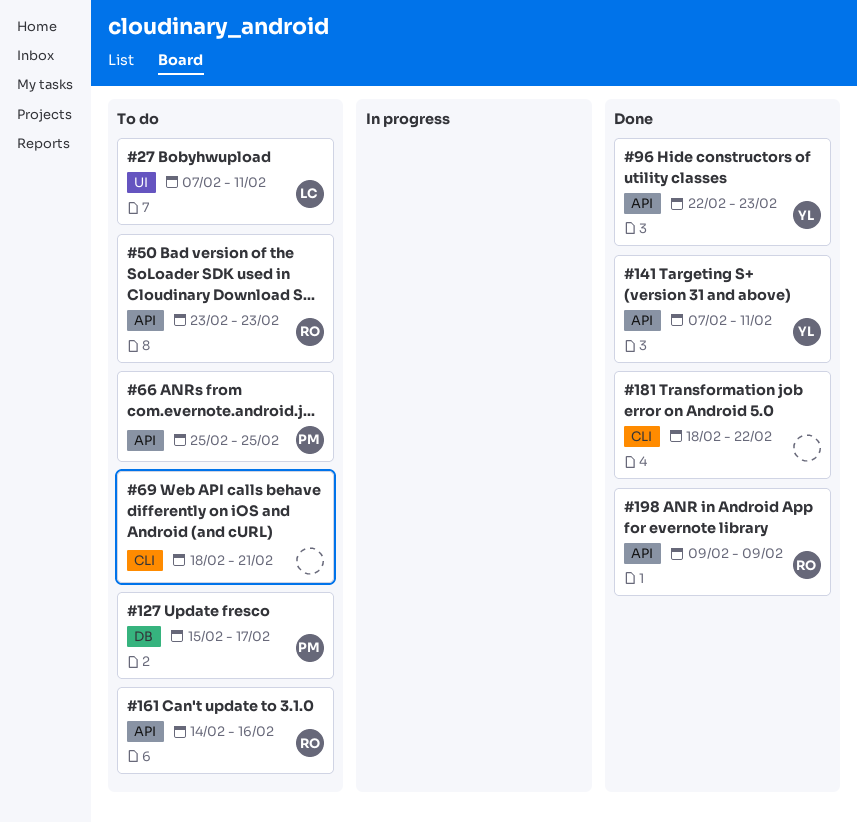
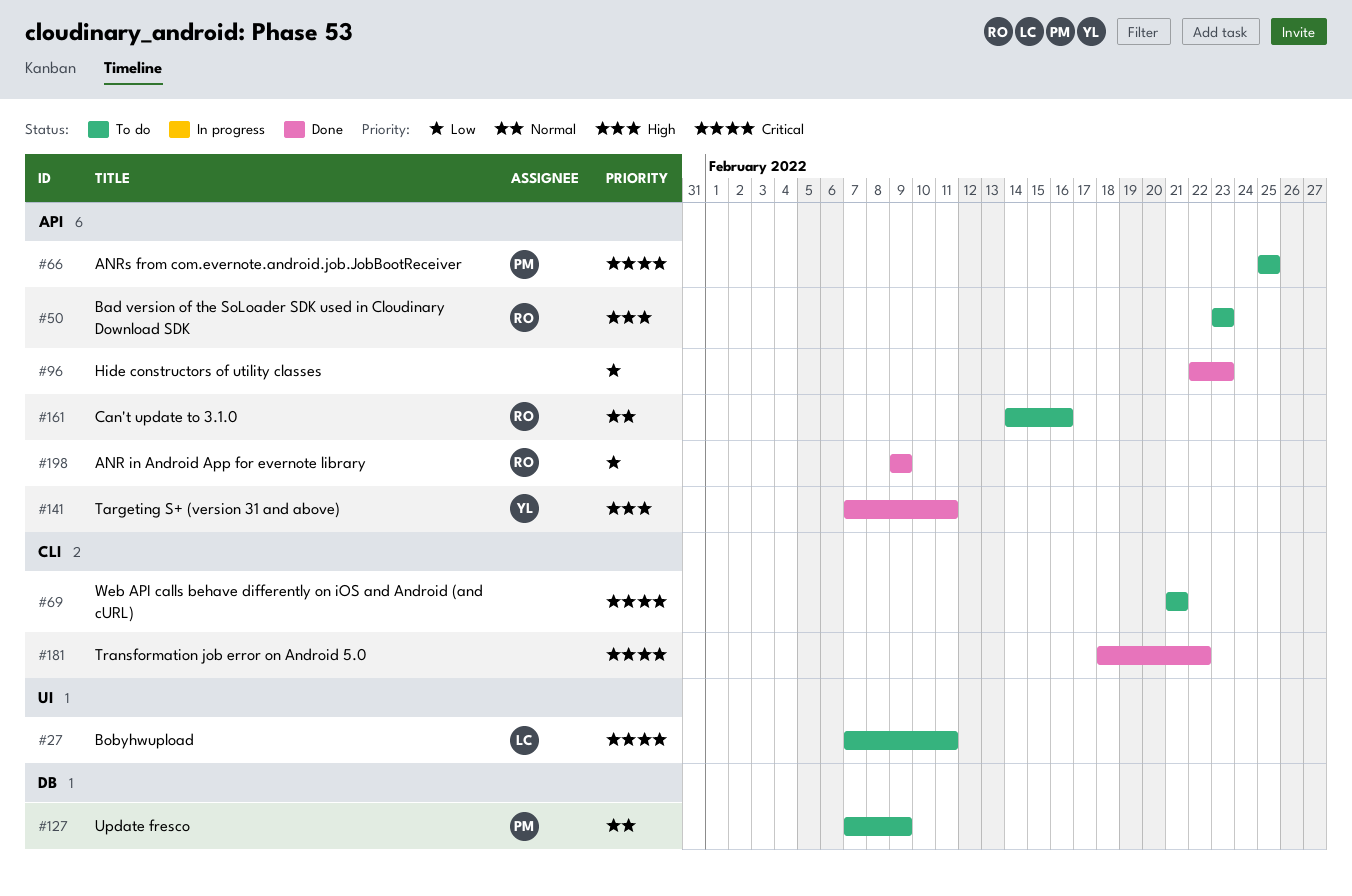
#69, start: Feb 18 -> Feb 21
#96, owner: YL -> none
#127, start: Feb 15 -> Feb 7
#127, due: Feb 17 -> Feb 9

